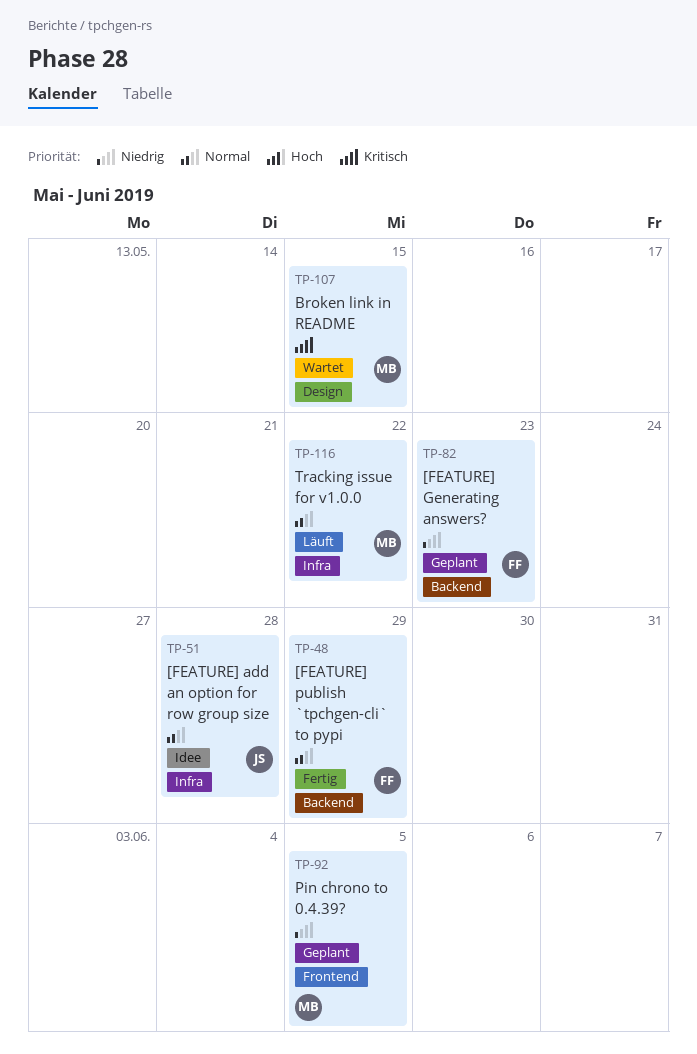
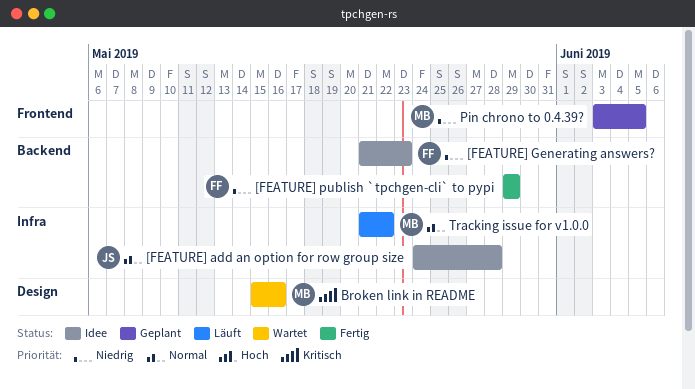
[FEATURE] Generating answers?, status: Geplant -> Idee
[FEATURE] publish `tpchgen-cli` to pypi, priority: Normal -> Niedrig
Broken link in README, due: May 15 -> May 16

